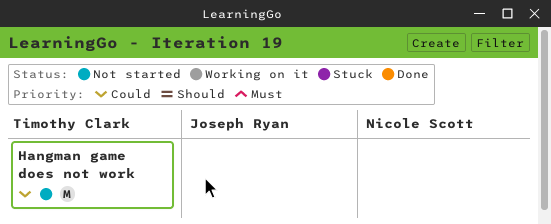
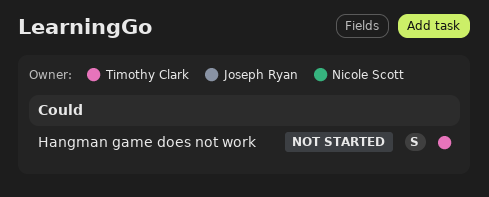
Hangman game does not work, estimate: M -> S

